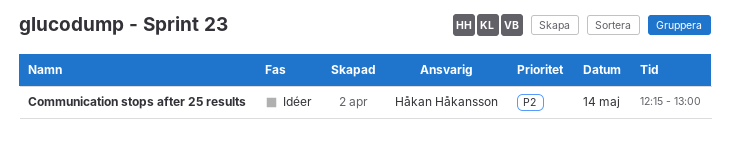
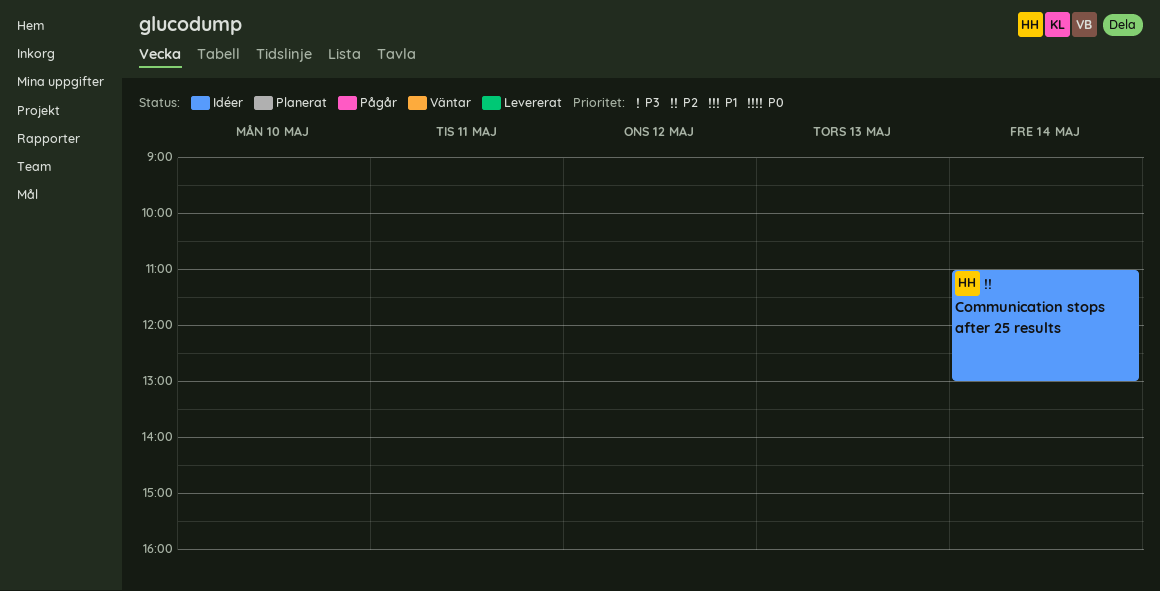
Communication stops after 25 results, begins: 12:15 -> 11:00

